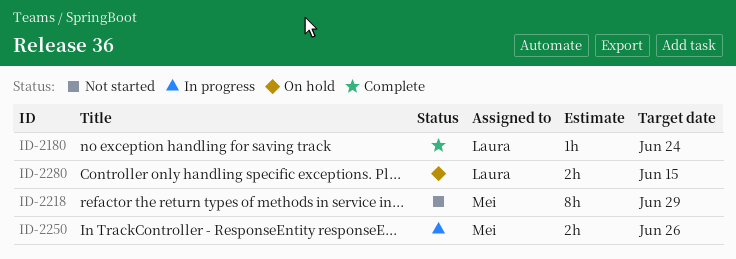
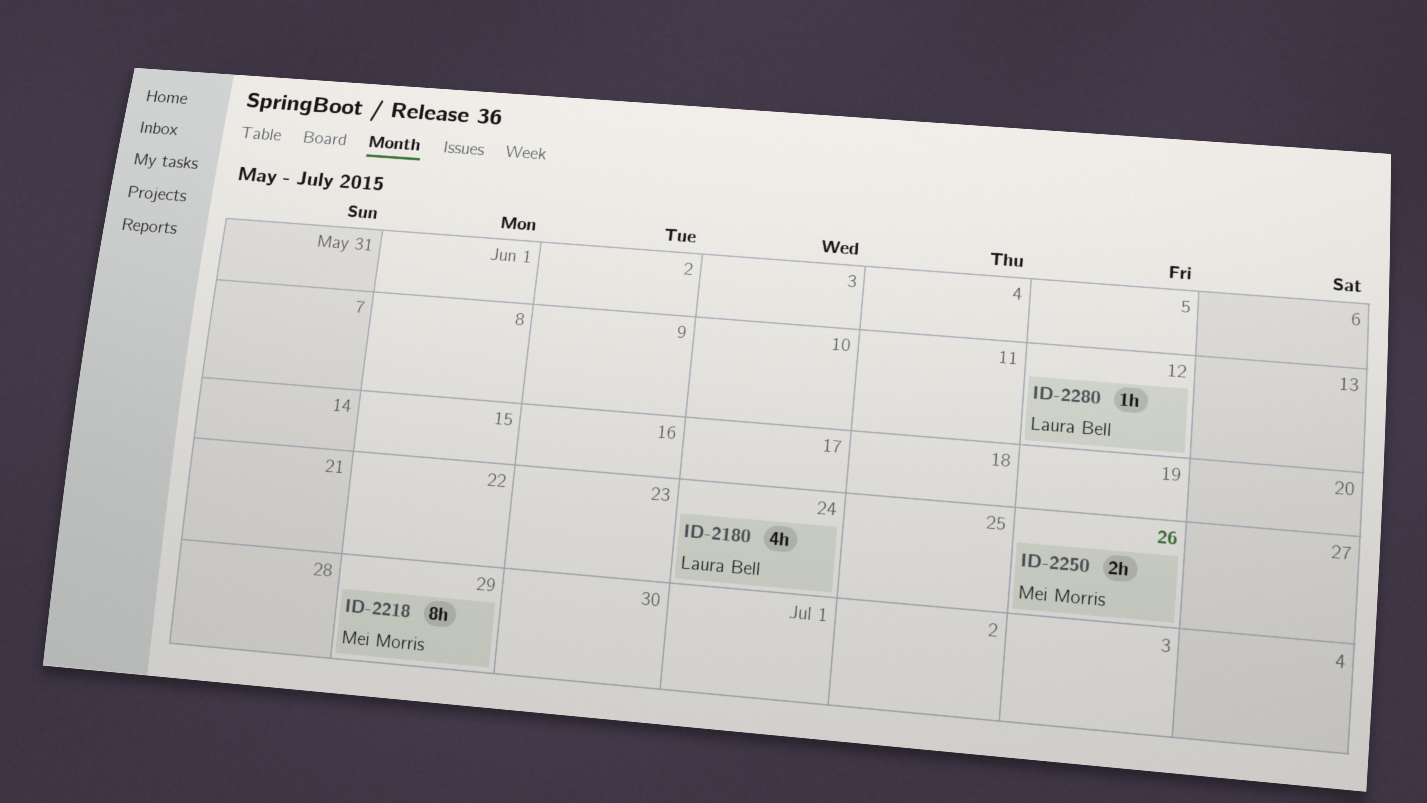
ID-2180, estimate: 1h -> 4h
ID-2280, estimate: 2h -> 1h
ID-2280, due: Jun 15 -> Jun 12

